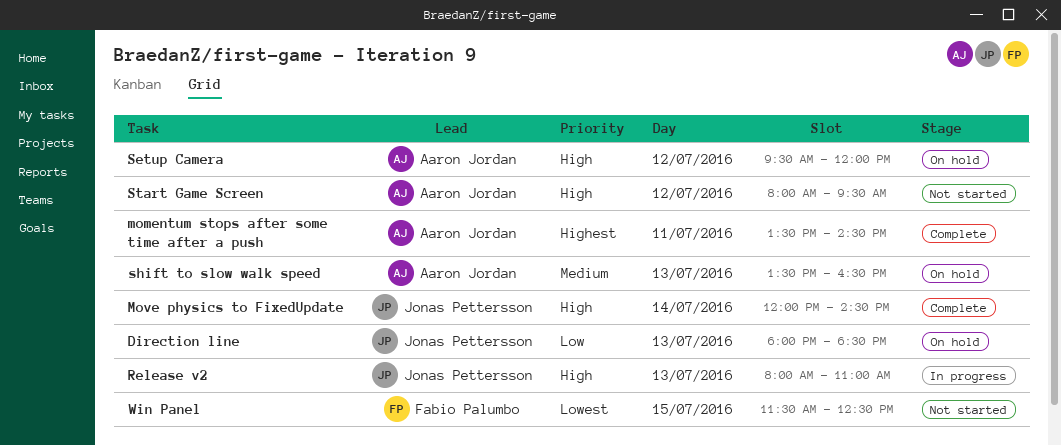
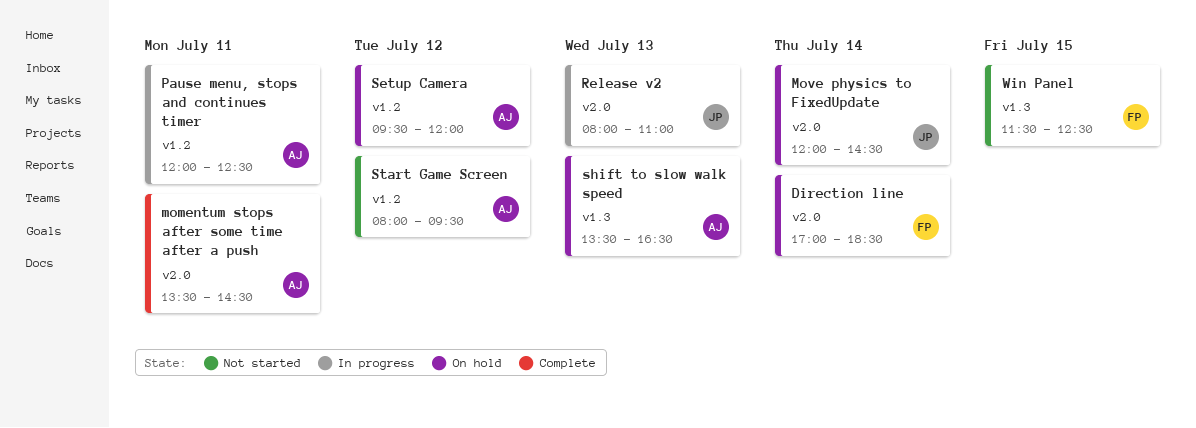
Direction line, owner: Jonas Pettersson -> Fabio Palumbo
Direction line, day: Jul 13 -> Jul 14
Direction line, begins: 18:00 -> 17:00
Move physics to FixedUpdate, status: Complete -> On hold
Pause menu, stops and continues timer: none -> present

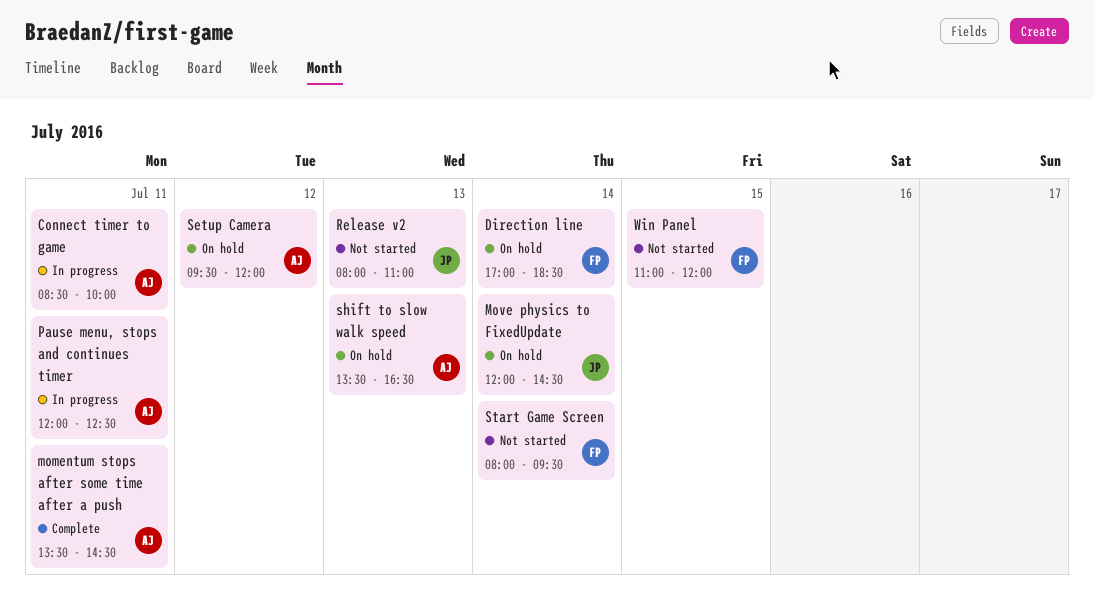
Connect timer to game: none -> present
Release v2, status: In progress -> Not started
Start Game Screen, owner: AJ -> FP
Start Game Screen, day: Jul 12 -> Jul 14
Win Panel, begins: 11:30 -> 11:00
Win Panel, ends: 12:30 -> 12:00

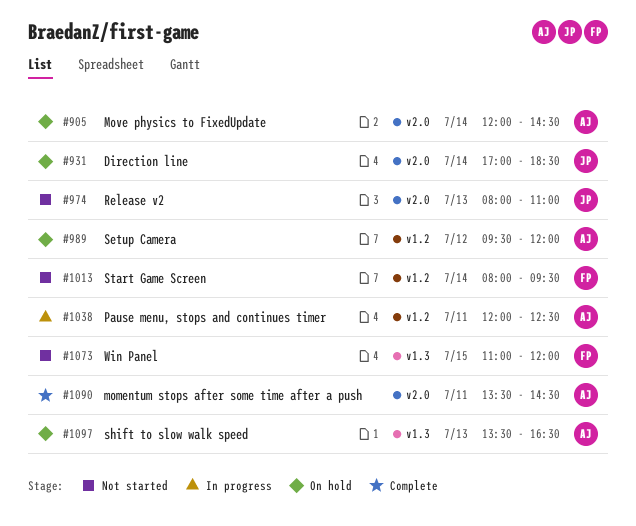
Connect timer to game: present -> none
Direction line, owner: FP -> JP
Move physics to FixedUpdate, owner: JP -> AJ

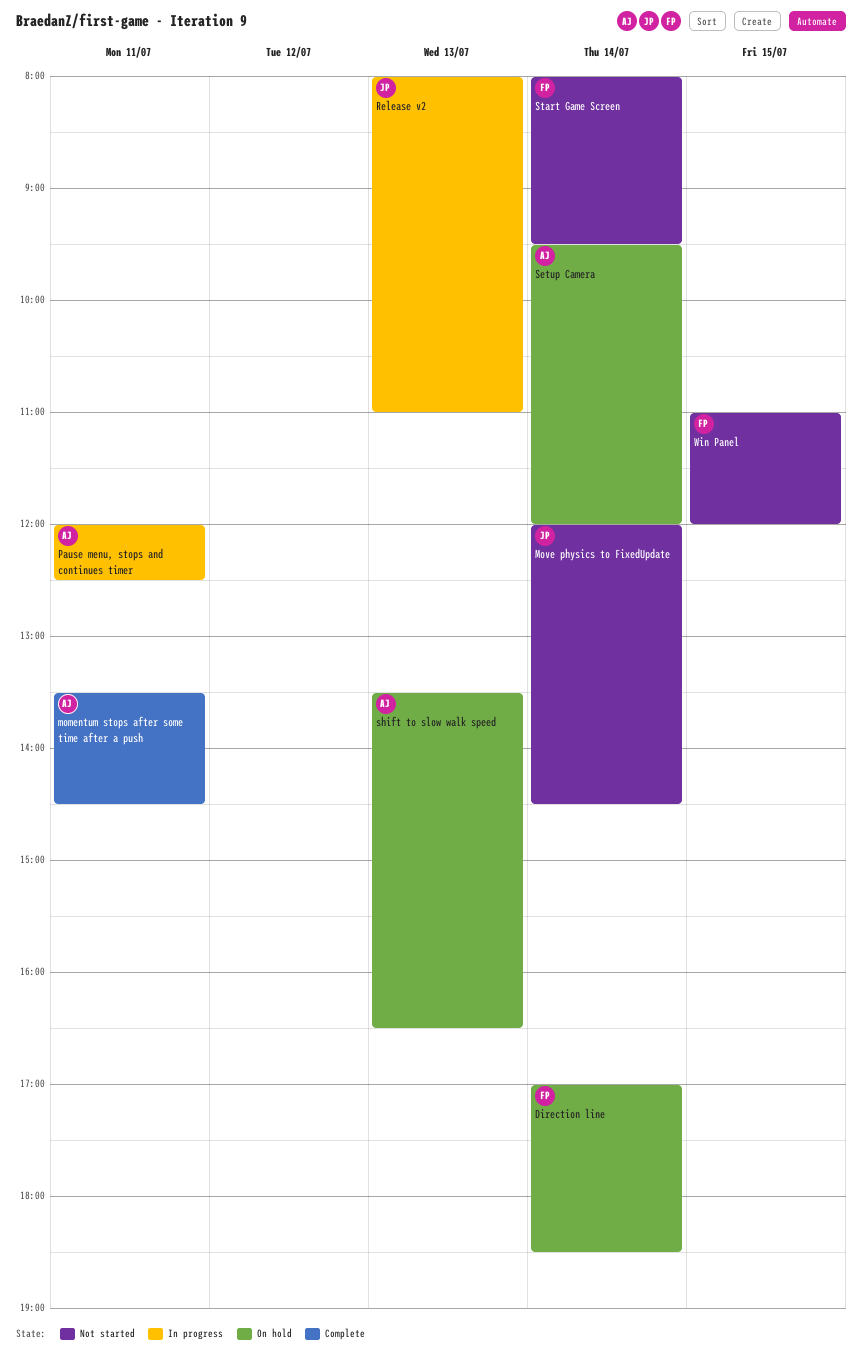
Direction line, owner: JP -> FP
Move physics to FixedUpdate, status: On hold -> Not started
Move physics to FixedUpdate, owner: AJ -> JP
Release v2, status: Not started -> In progress
Setup Camera, day: Jul 12 -> Jul 14

